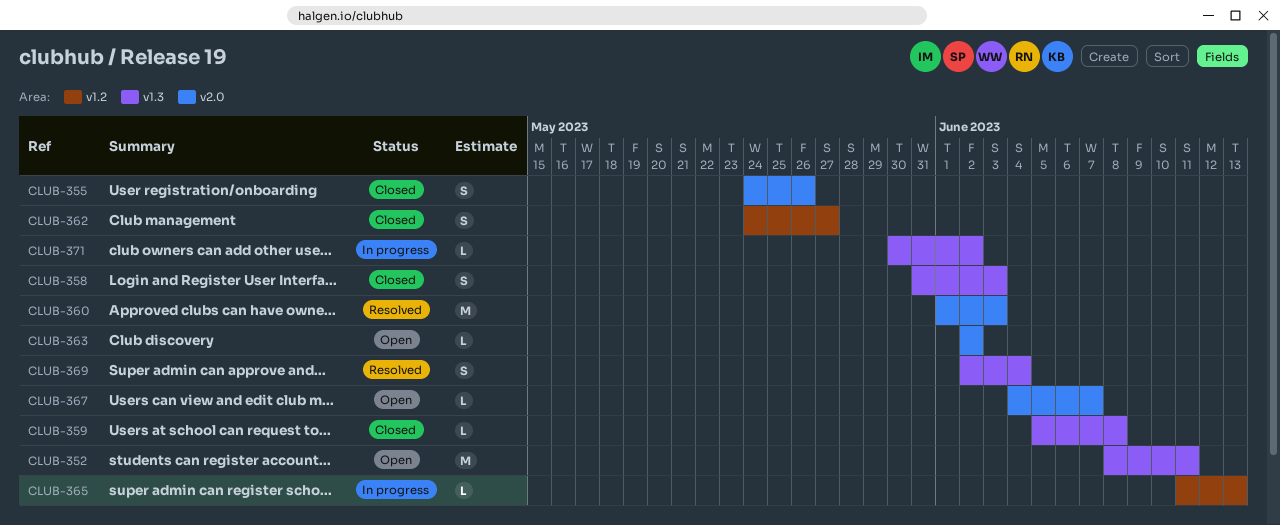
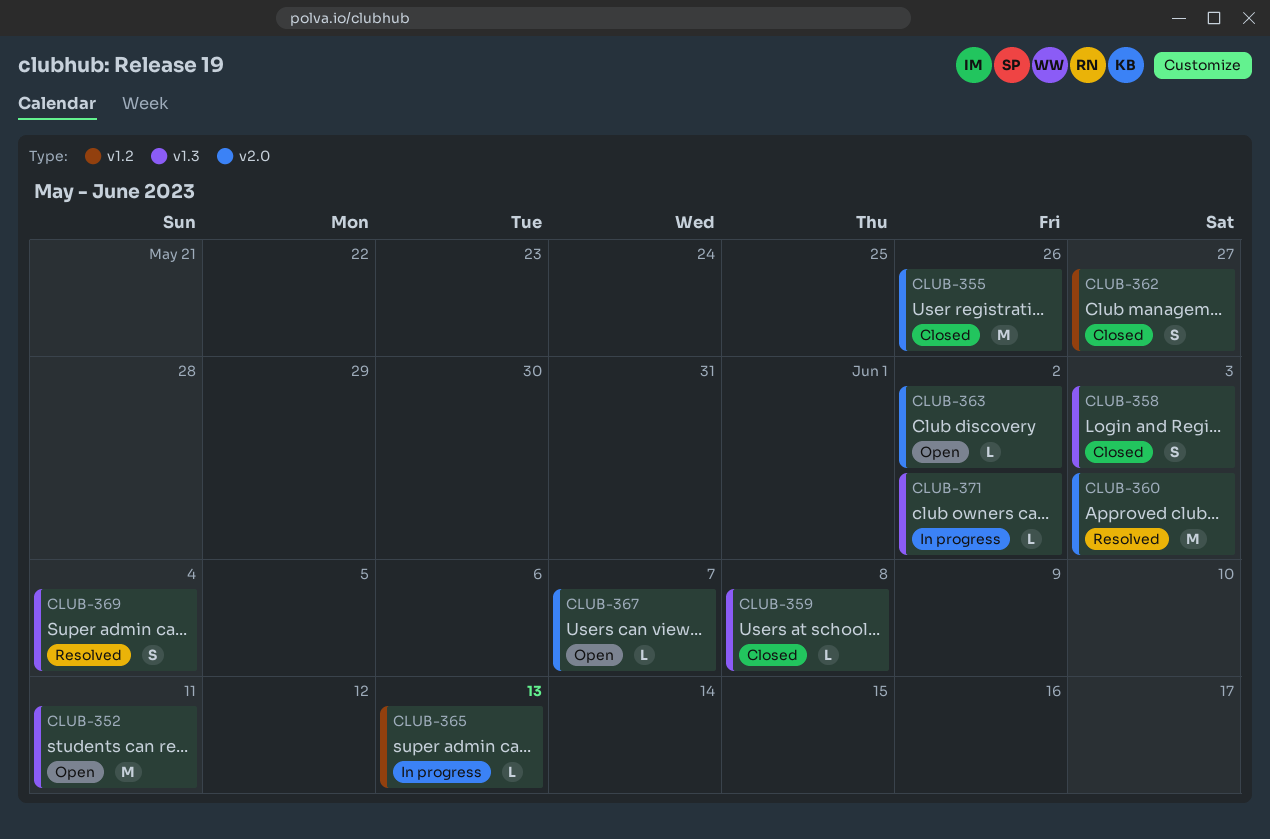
CLUB-355, estimate: S -> M

